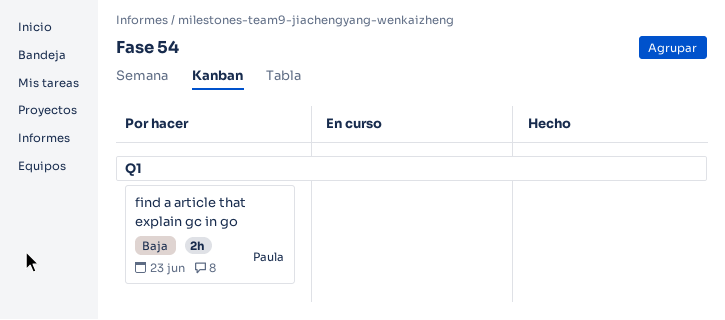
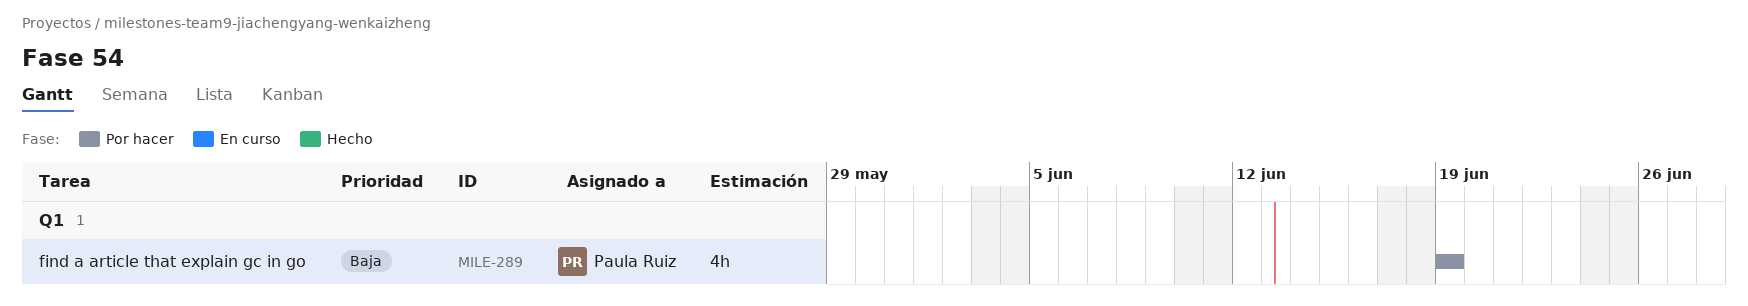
find a article that explain gc in go, estimate: 2h -> 4h
find a article that explain gc in go, due: Jun 23 -> Jun 19

